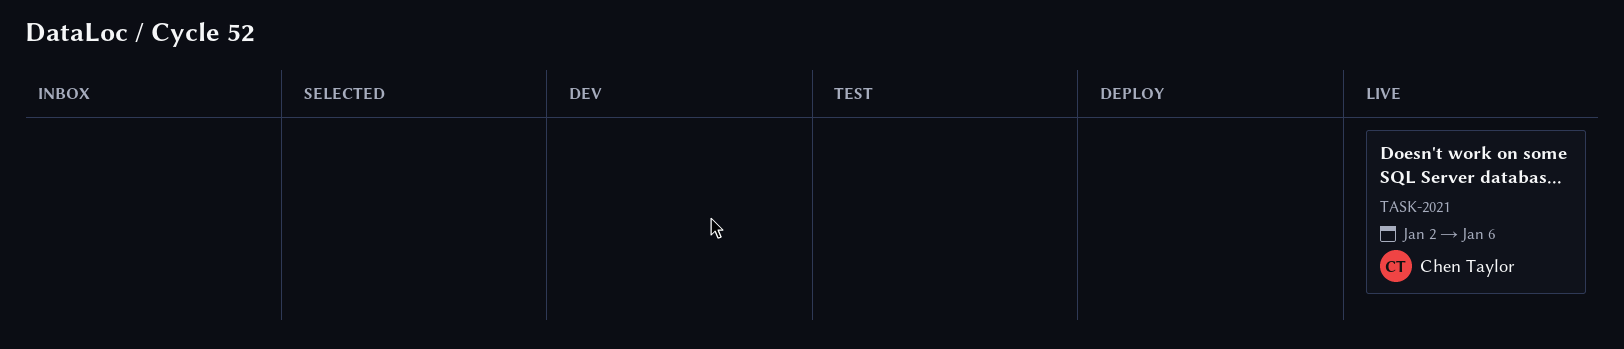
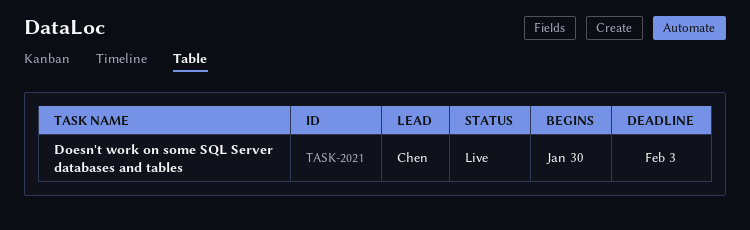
TASK-2021, start: Jan 2 -> Jan 30
TASK-2021, due: Jan 6 -> Feb 3

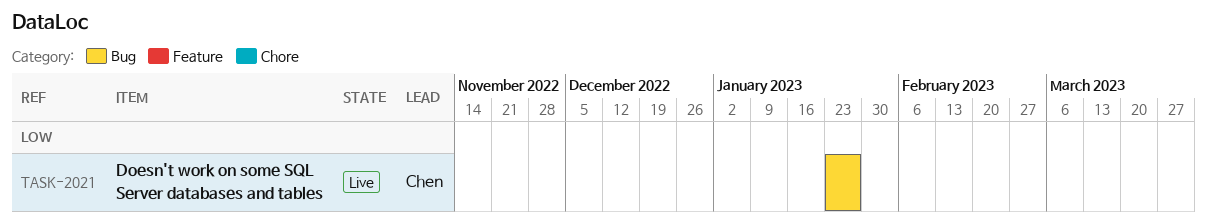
TASK-2021, start: Jan 30 -> Jan 23
TASK-2021, due: Feb 3 -> Jan 27

